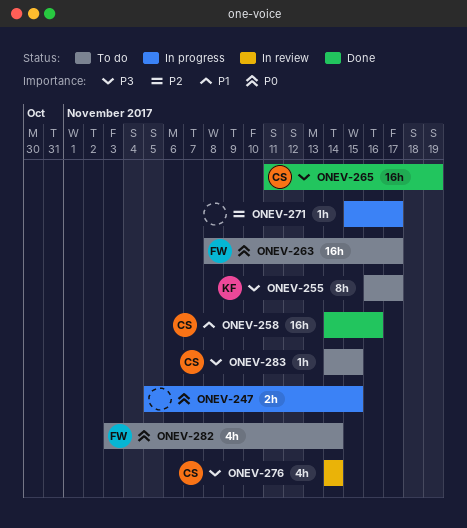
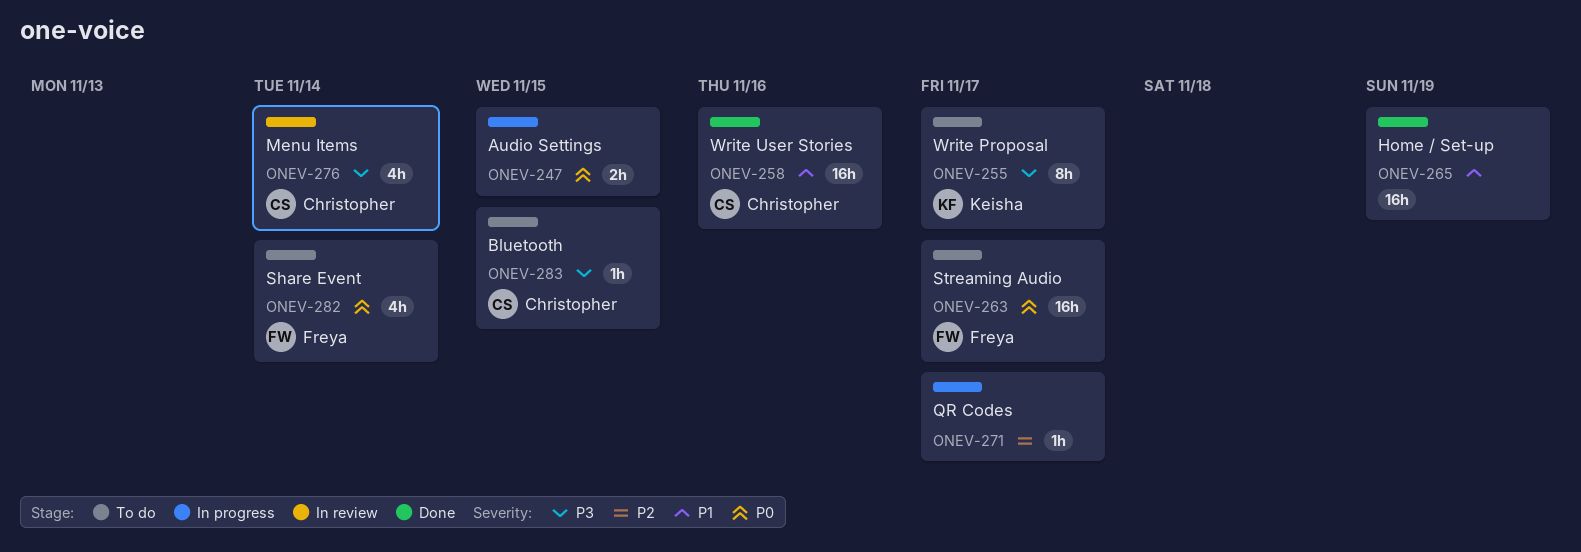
ONEV-265, owner: Christopher -> none
ONEV-265, priority: P3 -> P1

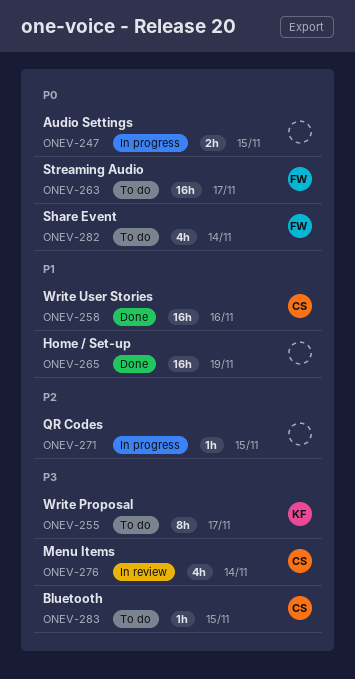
ONEV-271, due: Nov 17 -> Nov 15

